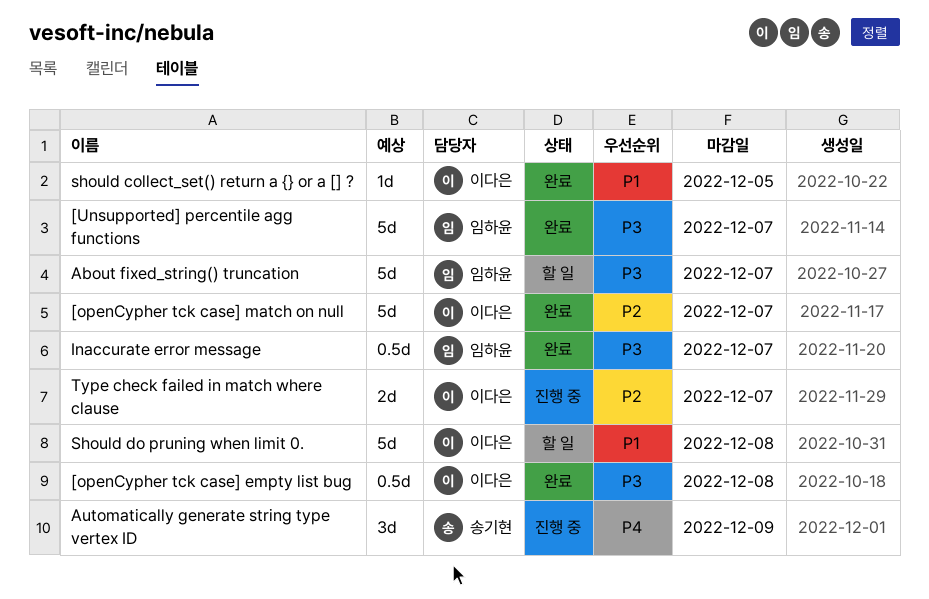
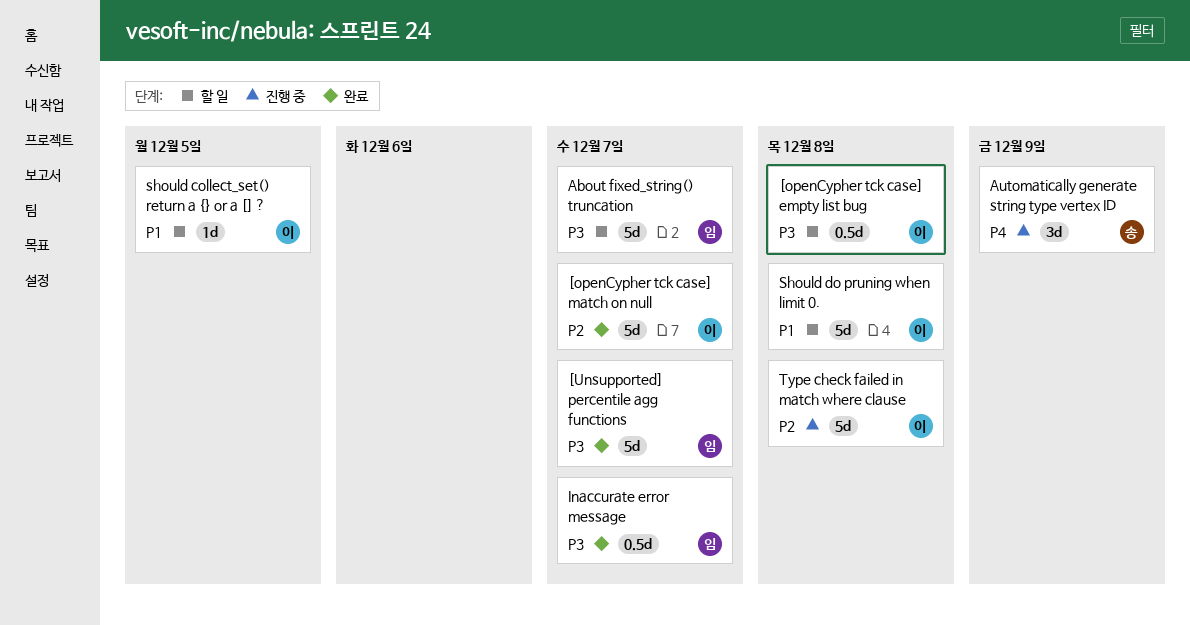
[openCypher tck case] empty list bug, status: 완료 -> 할 일
should collect_set() return a {} or a [] ?, status: 완료 -> 할 일
Type check failed in match where clause, estimate: 2d -> 5d
Type check failed in match where clause, due: Dec 7 -> Dec 8

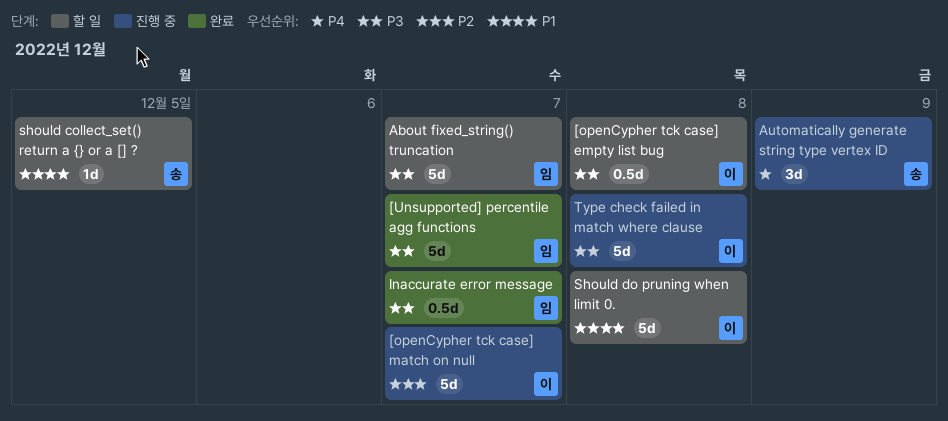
[openCypher tck case] match on null, status: 완료 -> 진행 중
should collect_set() return a {} or a [] ?, owner: 이 -> 송
Type check failed in match where clause, priority: P2 -> P3

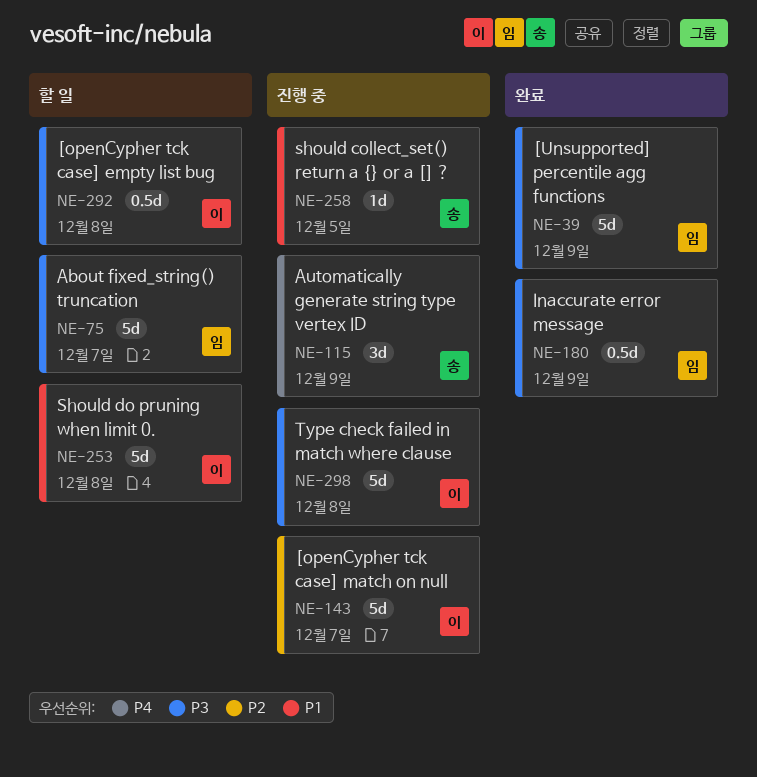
[Unsupported] percentile agg functions, due: Dec 7 -> Dec 9
Inaccurate error message, due: Dec 7 -> Dec 9
should collect_set() return a {} or a [] ?, status: 할 일 -> 진행 중

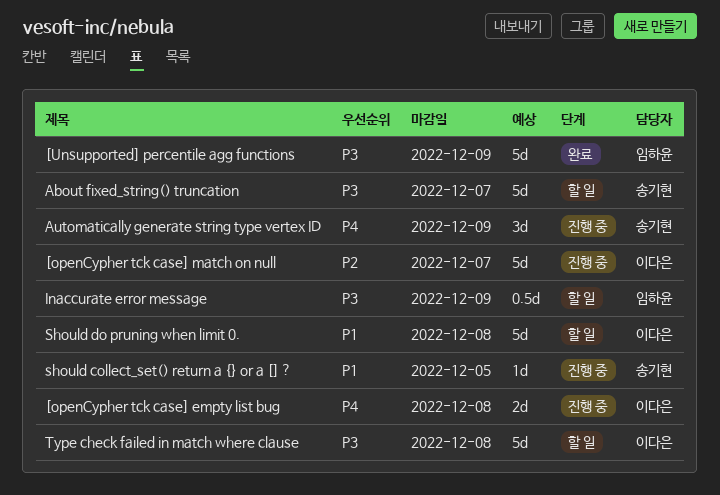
[openCypher tck case] empty list bug, status: 할 일 -> 진행 중
[openCypher tck case] empty list bug, priority: P3 -> P4
[openCypher tck case] empty list bug, estimate: 0.5d -> 2d
About fixed_string() truncation, owner: 임하윤 -> 송기현
Inaccurate error message, status: 완료 -> 할 일
Type check failed in match where clause, status: 진행 중 -> 할 일

